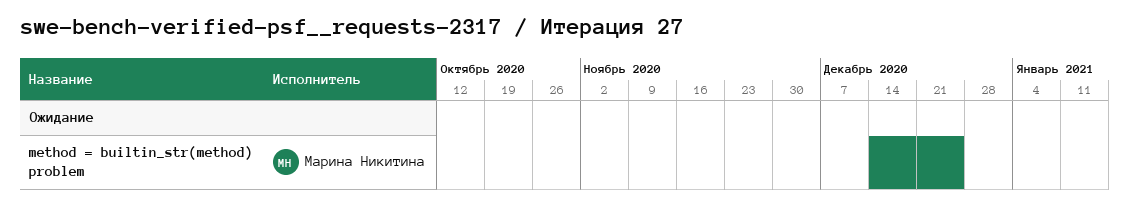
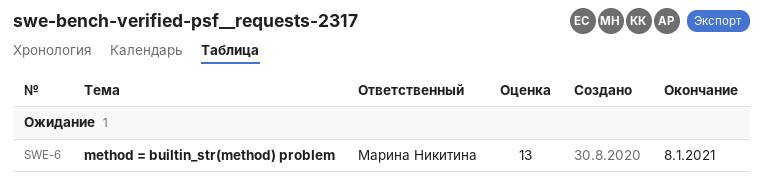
method = builtin_str(method) problem, due: Dec 25 -> Jan 8

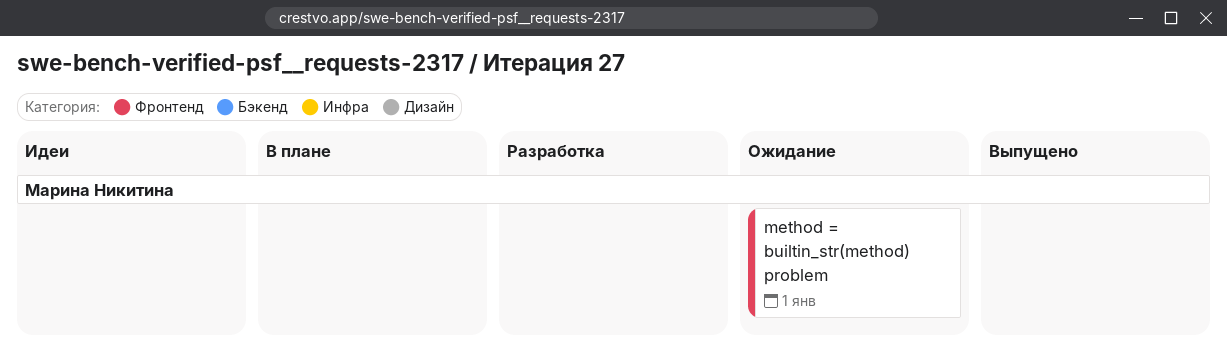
method = builtin_str(method) problem, due: Jan 8 -> Jan 1

